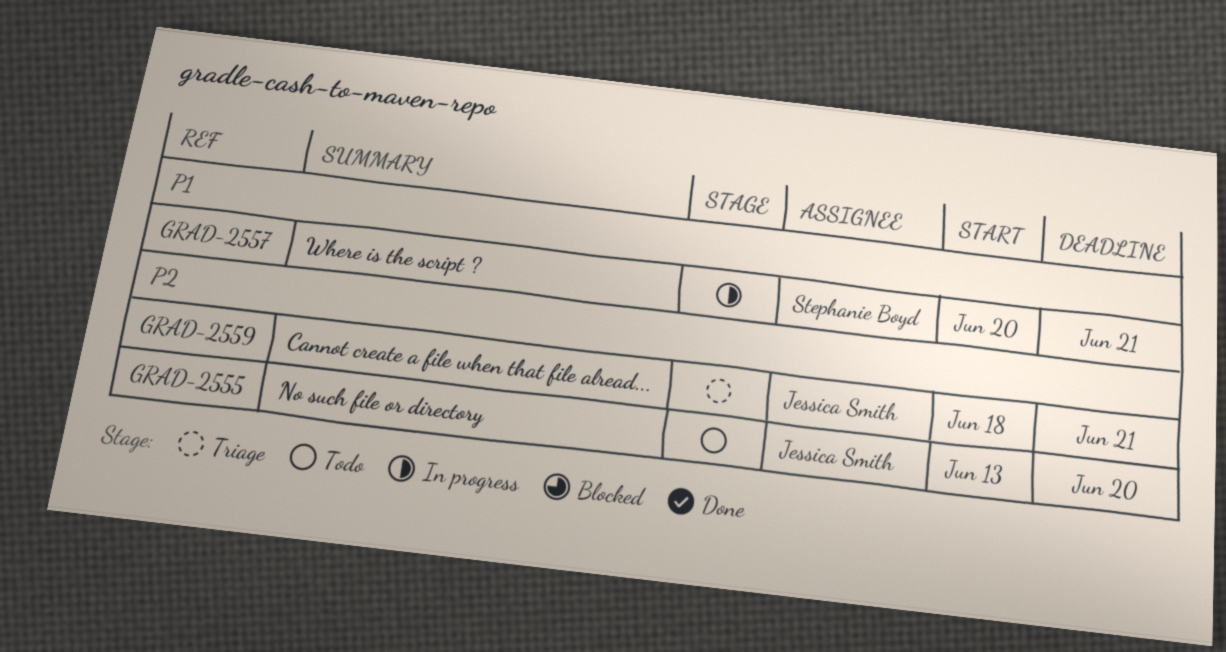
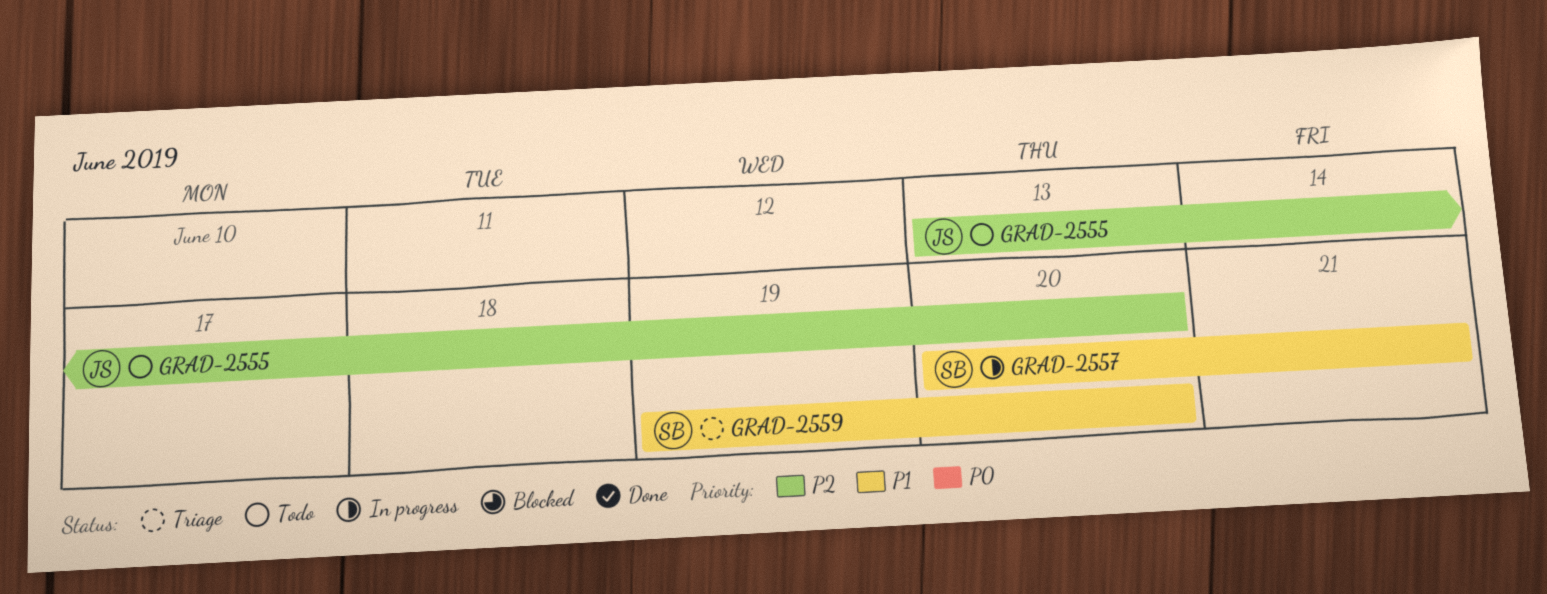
GRAD-2559, owner: Jessica Smith -> Stephanie Boyd
GRAD-2559, priority: P2 -> P1
GRAD-2559, start: Jun 18 -> Jun 19
GRAD-2559, due: Jun 21 -> Jun 20

